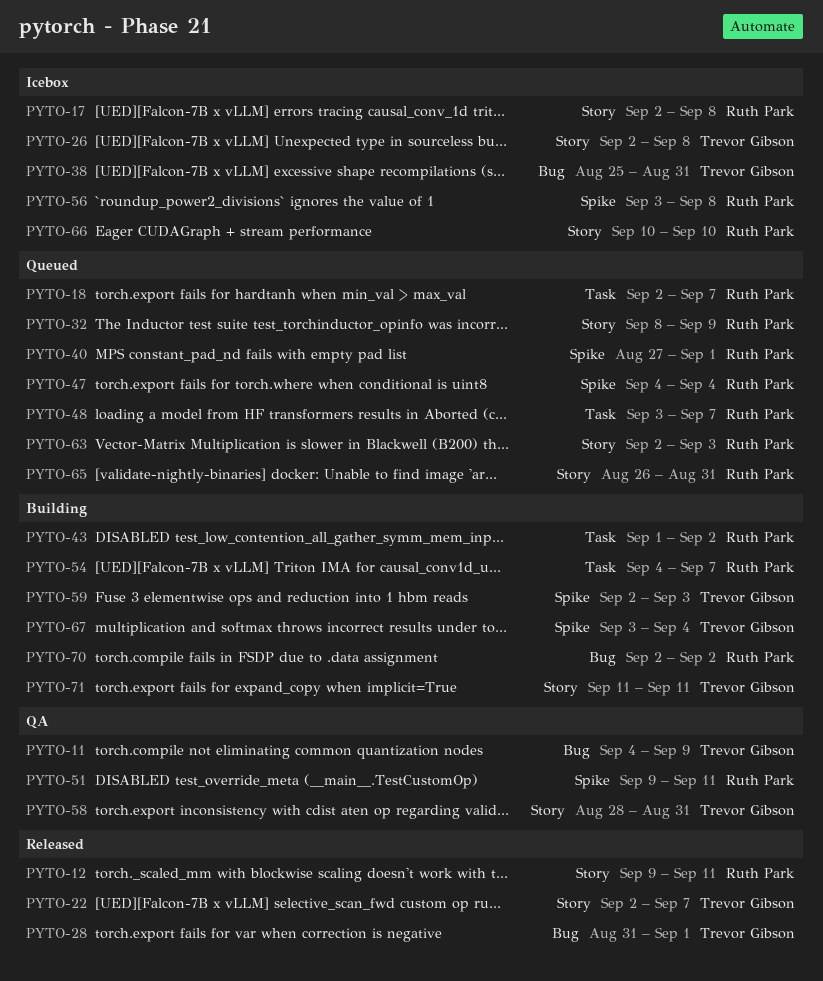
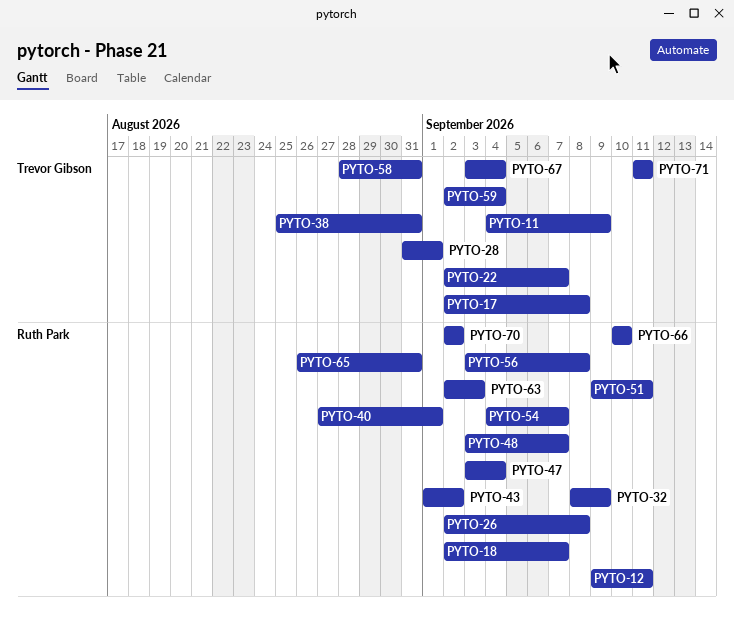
PYTO-17, owner: Ruth Park -> Trevor Gibson
PYTO-26, owner: Trevor Gibson -> Ruth Park
PYTO-47, start: Sep 4 -> Sep 3
PYTO-59, due: Sep 3 -> Sep 4

